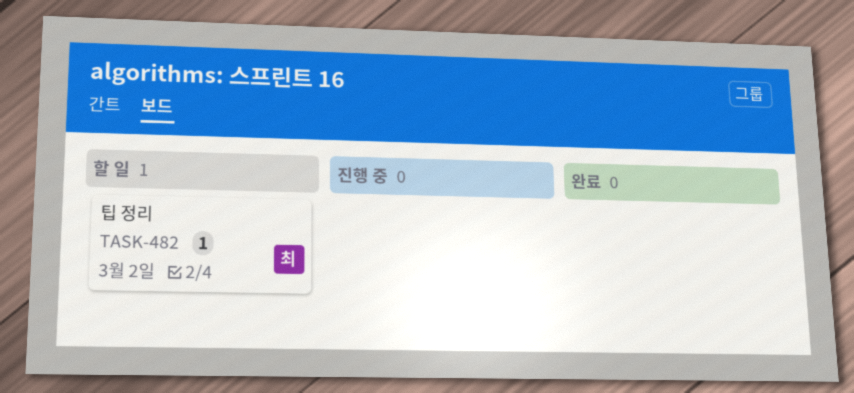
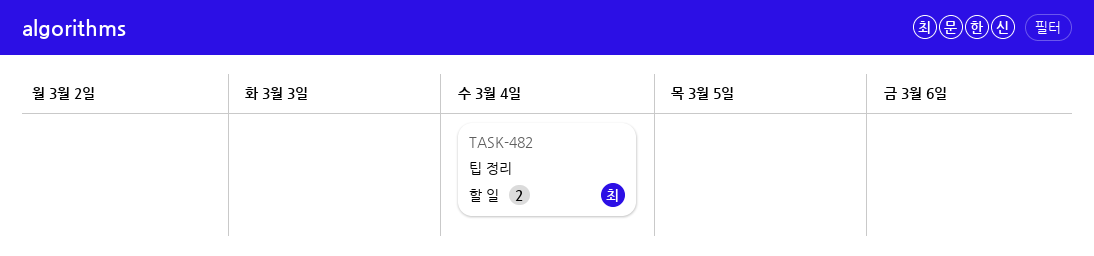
TASK-482, estimate: 1 -> 2
TASK-482, due: Mar 2 -> Mar 4

